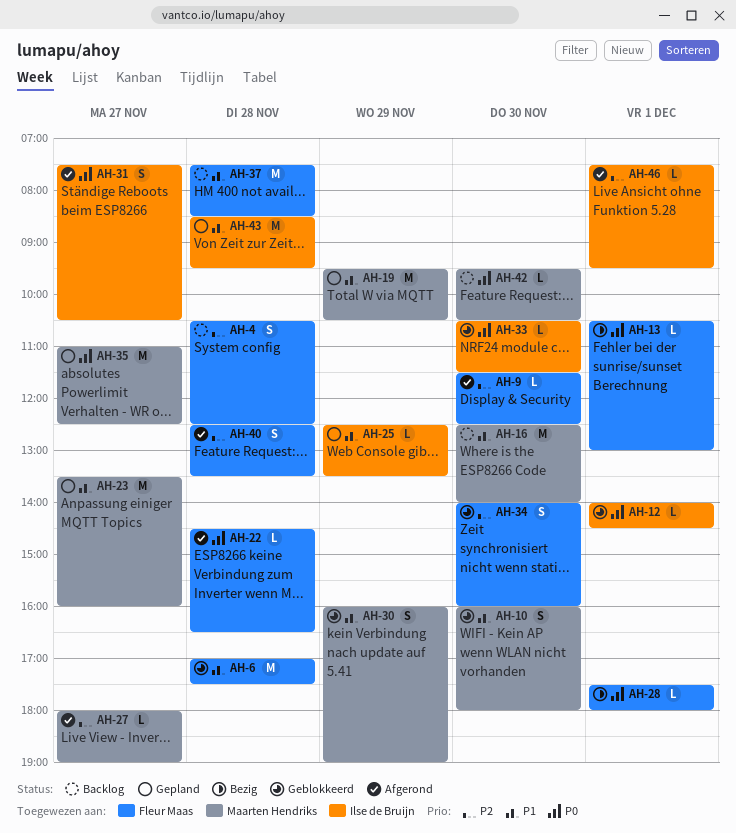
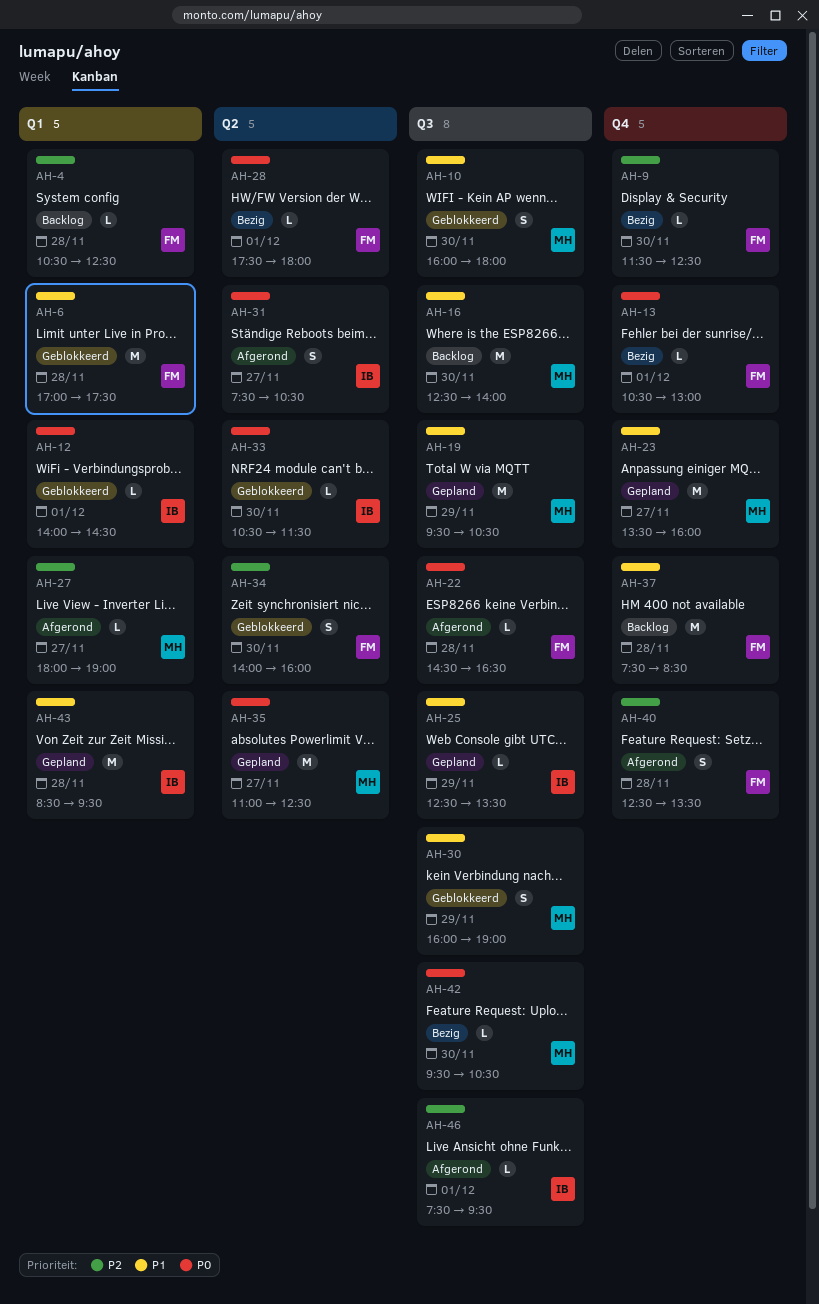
AH-4, estimate: S -> L
AH-9, status: Afgerond -> Bezig
AH-42, status: Backlog -> Bezig

